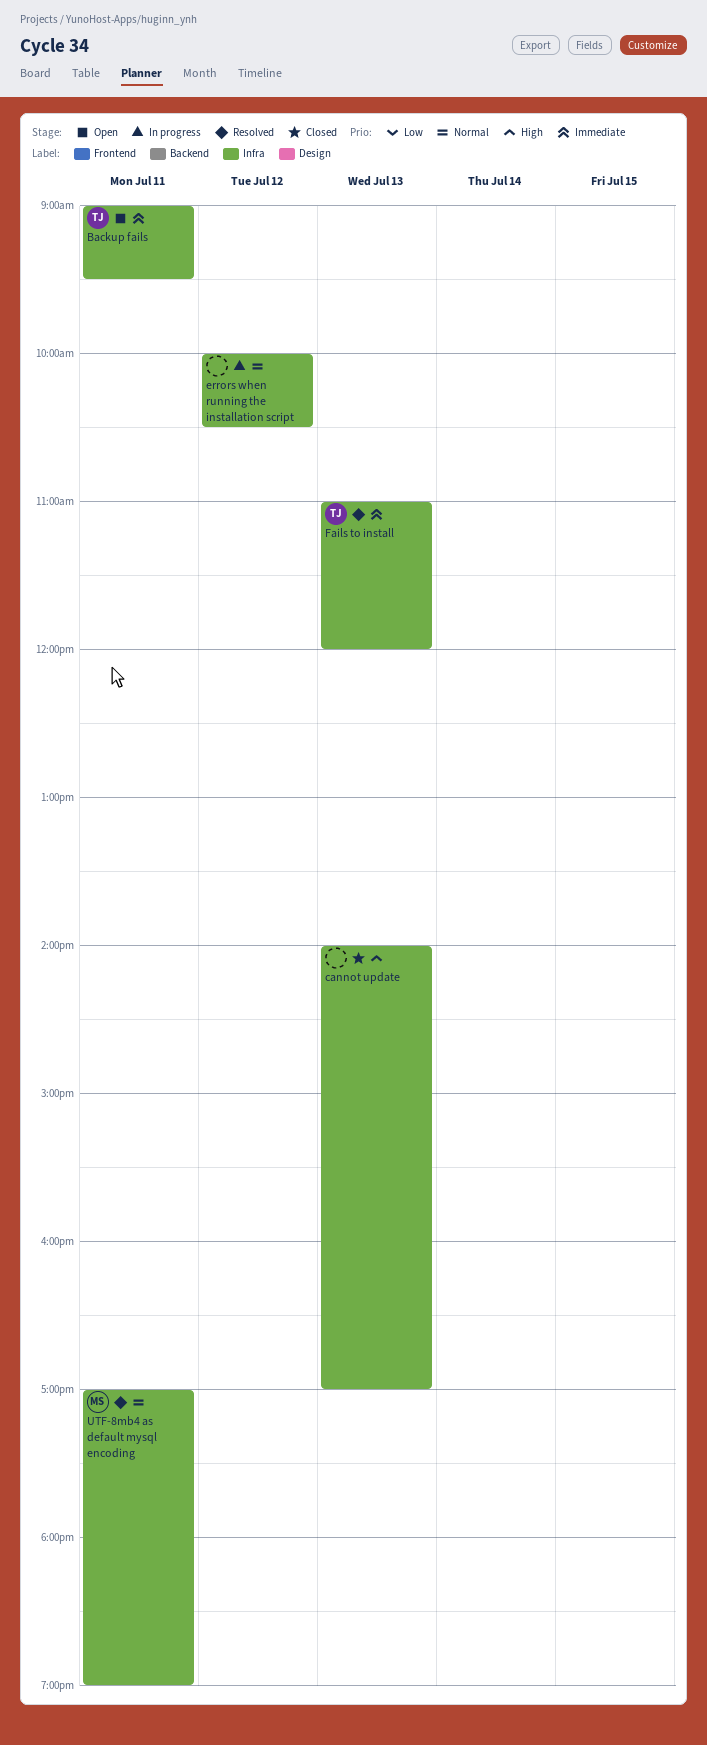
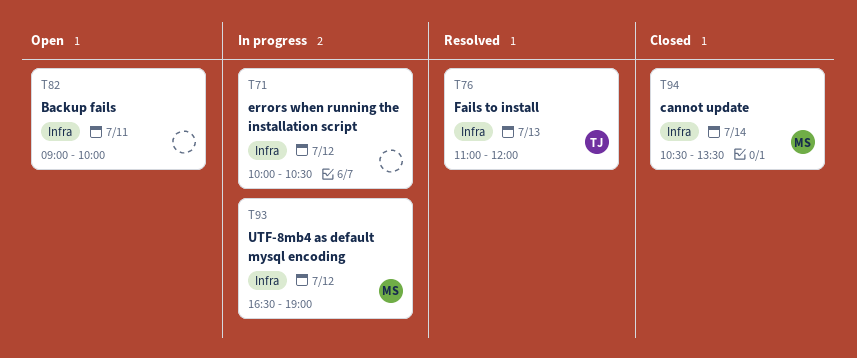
Backup fails, owner: TJ -> none
Backup fails, ends: 09:30 -> 10:00
cannot update, owner: none -> MS
cannot update, day: Jul 13 -> Jul 14
cannot update, begins: 14:00 -> 10:30
cannot update, ends: 17:00 -> 13:30
UTF-8mb4 as default mysql encoding, status: Resolved -> In progress
UTF-8mb4 as default mysql encoding, day: Jul 11 -> Jul 12
UTF-8mb4 as default mysql encoding, begins: 17:00 -> 16:30

